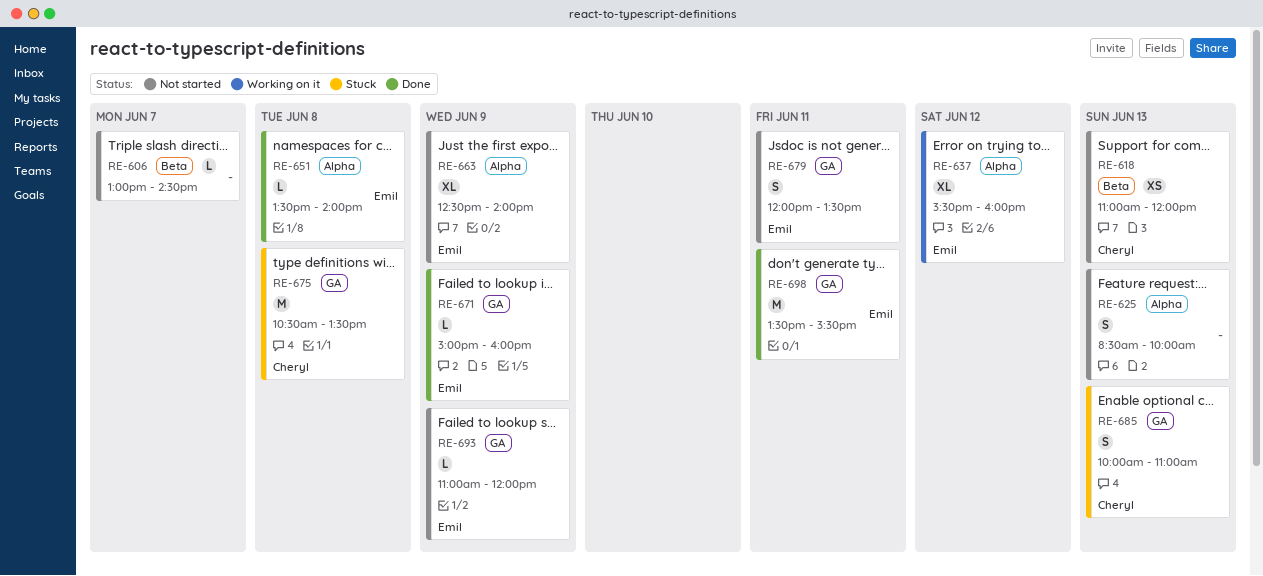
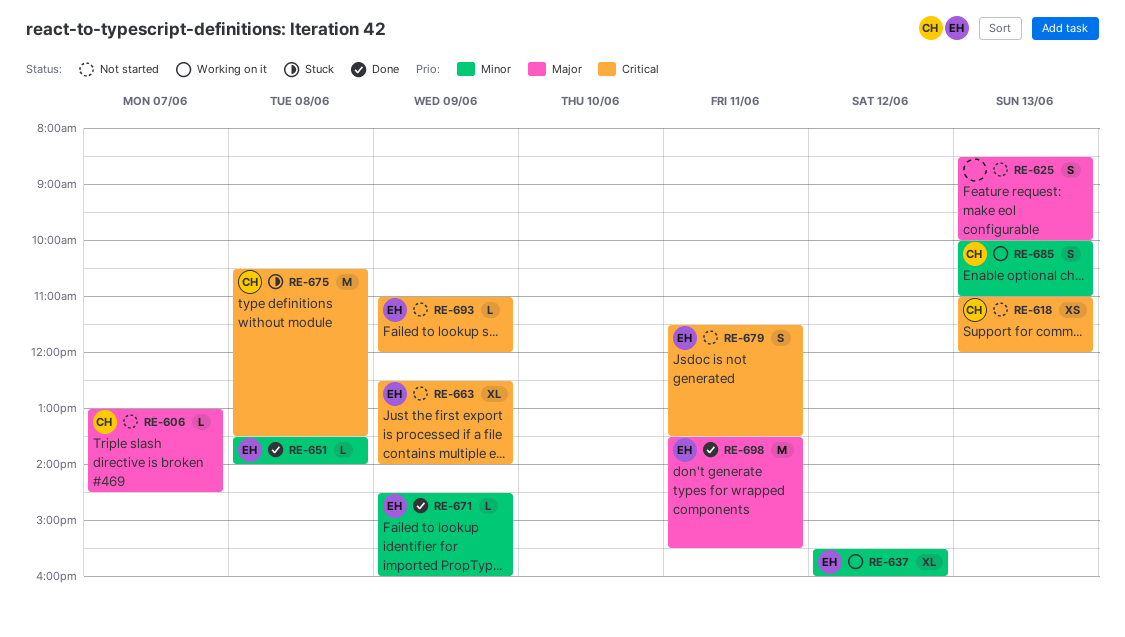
RE-606, owner: none -> Cheryl
RE-671, begins: 15:00 -> 14:30
RE-679, begins: 12:00 -> 11:30
RE-685, status: Stuck -> Working on it

